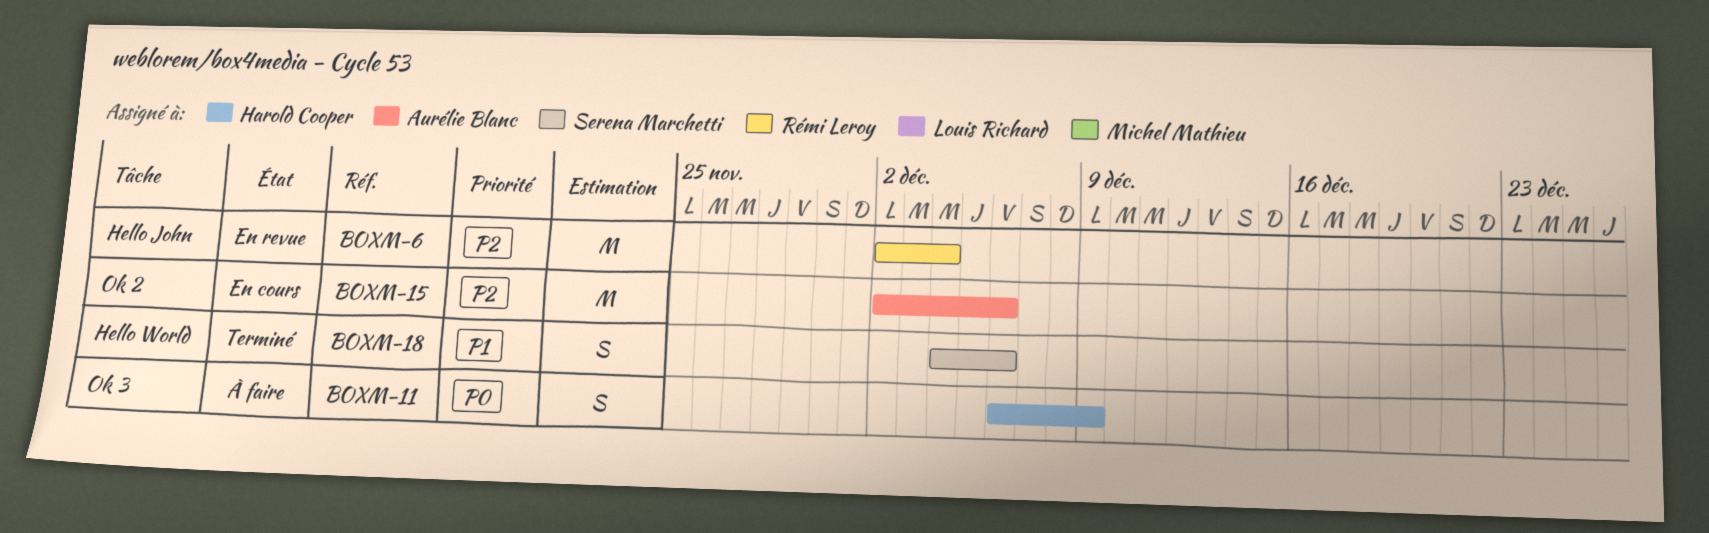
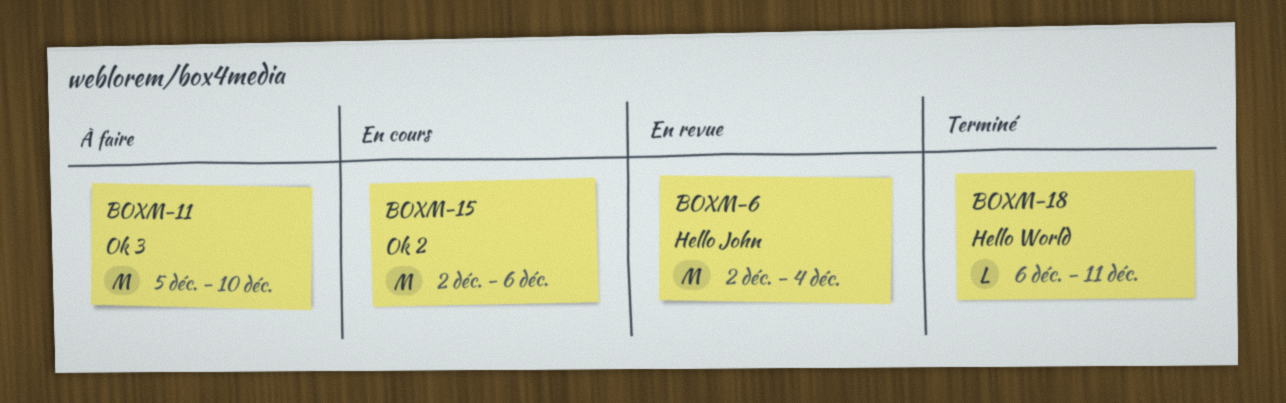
BOXM-11, estimate: S -> M
BOXM-11, start: Dec 6 -> Dec 5
BOXM-11, due: Dec 9 -> Dec 10
BOXM-18, estimate: S -> L
BOXM-18, start: Dec 4 -> Dec 6
BOXM-18, due: Dec 6 -> Dec 11

